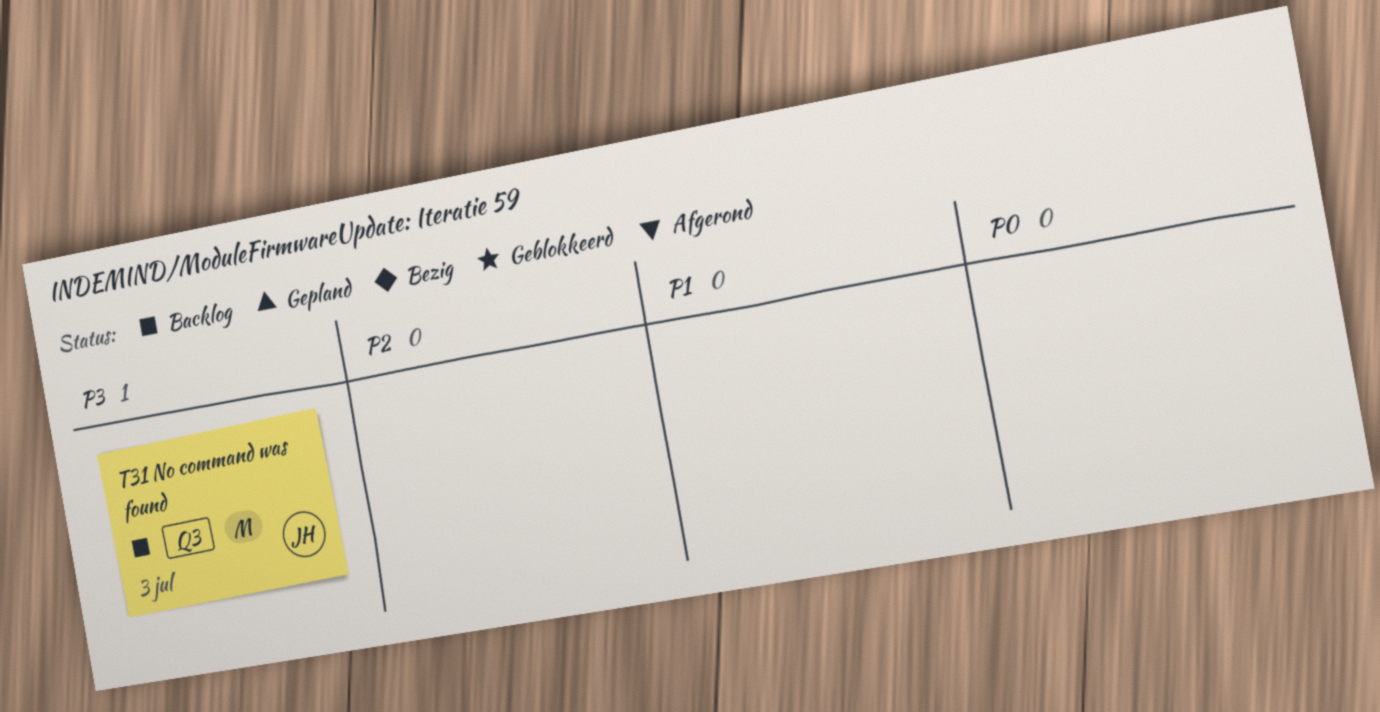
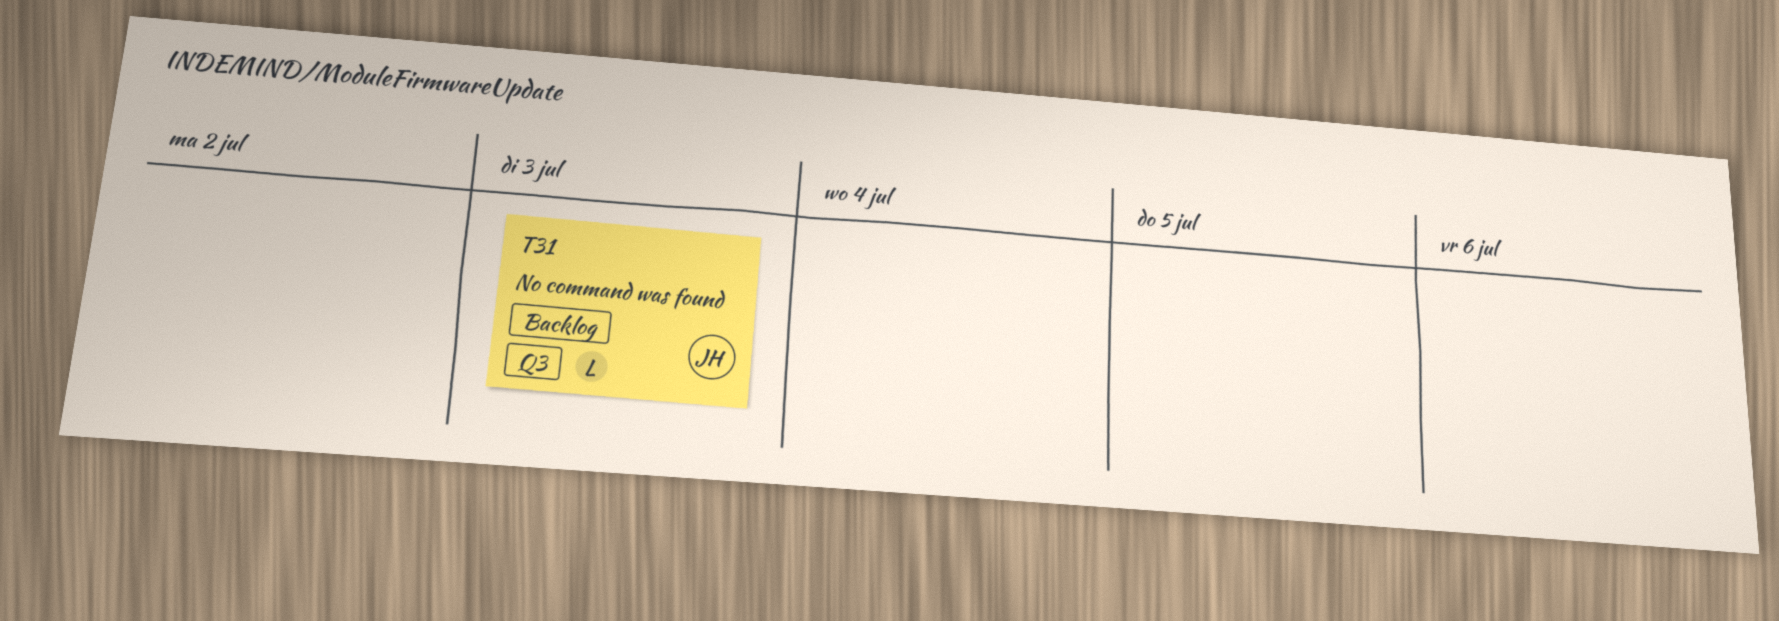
T31, estimate: M -> L

